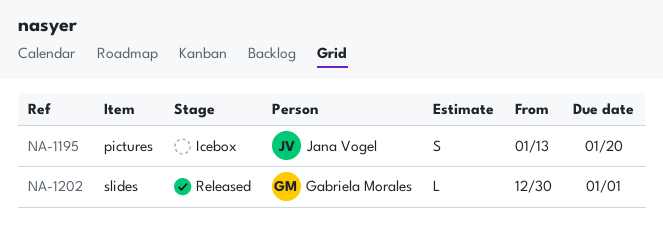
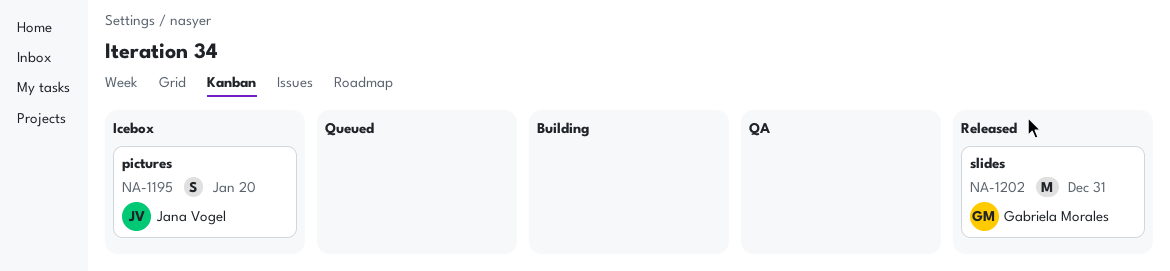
NA-1202, estimate: L -> M
NA-1202, due: Jan 1 -> Dec 31

